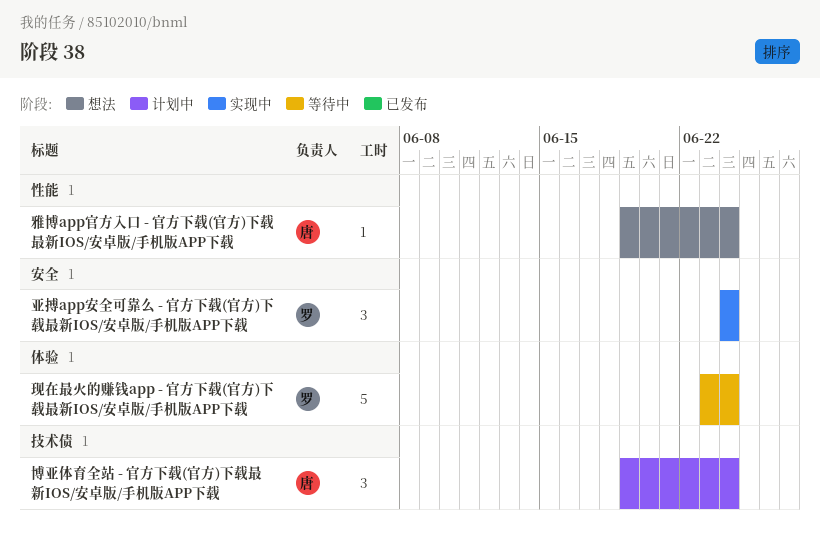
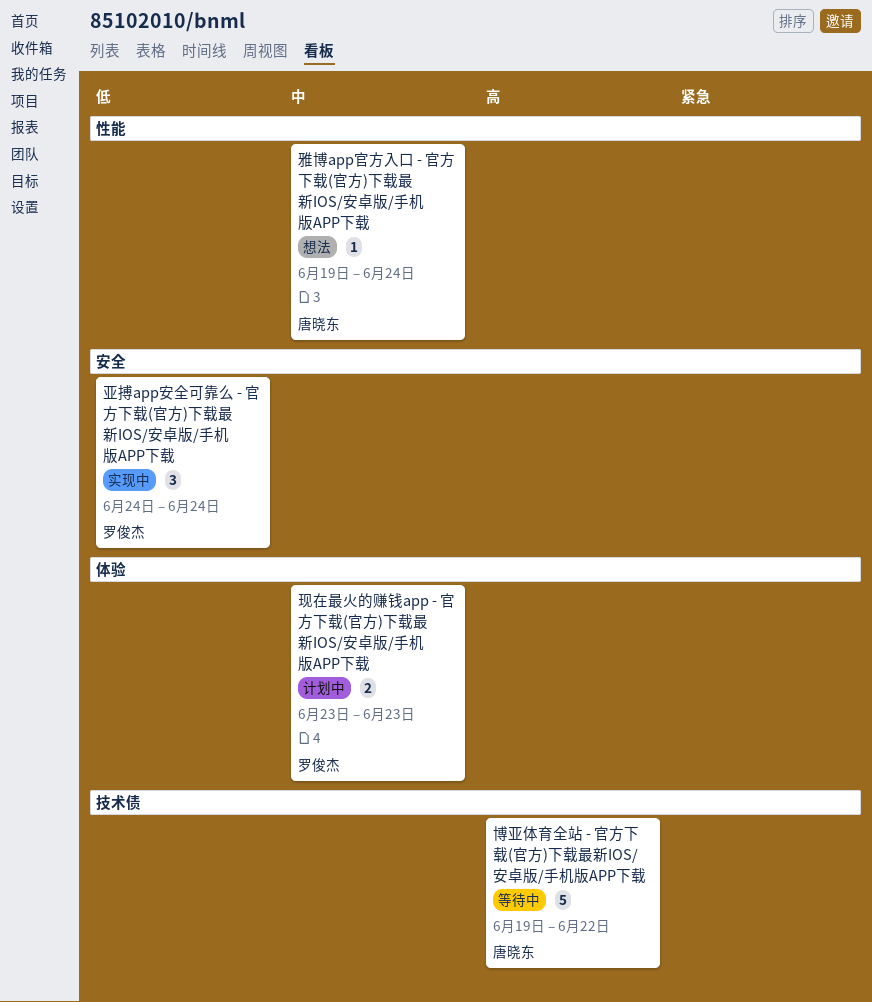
博亚体育全站 - 官方下载(官方)下载最新IOS/安卓版/手机版APP下载, status: 计划中 -> 等待中
博亚体育全站 - 官方下载(官方)下载最新IOS/安卓版/手机版APP下载, estimate: 3 -> 5
博亚体育全站 - 官方下载(官方)下载最新IOS/安卓版/手机版APP下载, due: Jun 24 -> Jun 22
现在最火的赚钱app - 官方下载(官方)下载最新IOS/安卓版/手机版APP下载, status: 等待中 -> 计划中
现在最火的赚钱app - 官方下载(官方)下载最新IOS/安卓版/手机版APP下载, estimate: 5 -> 2
现在最火的赚钱app - 官方下载(官方)下载最新IOS/安卓版/手机版APP下载, due: Jun 24 -> Jun 23

